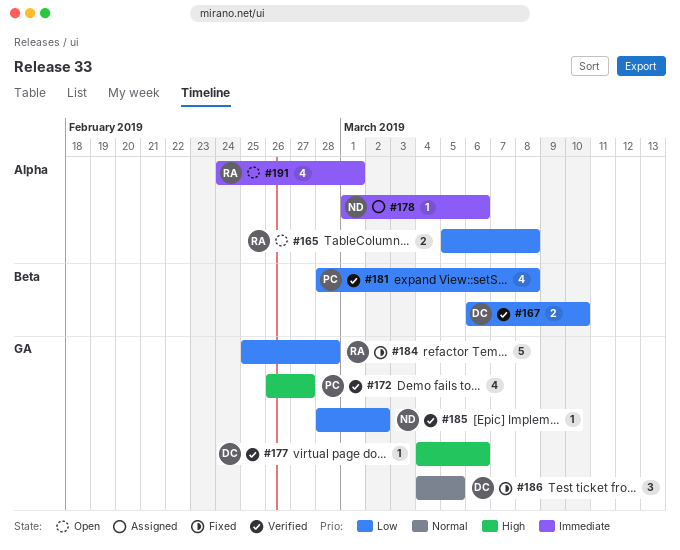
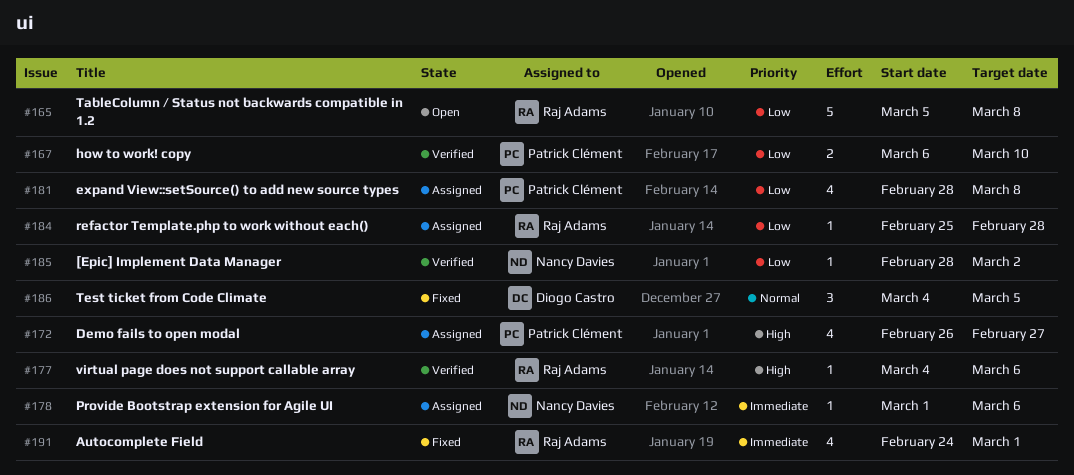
#165, estimate: 2 -> 5
#167, owner: Diogo Castro -> Patrick Clément
#172, status: Verified -> Assigned
#177, owner: Diogo Castro -> Raj Adams
#181, status: Verified -> Assigned
#184, status: Fixed -> Assigned
#184, estimate: 5 -> 1
#191, status: Open -> Fixed

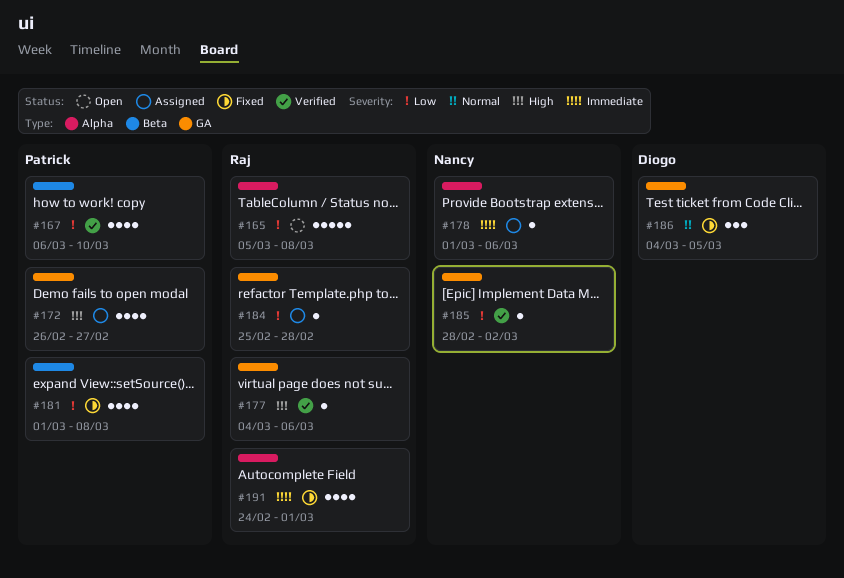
#167, estimate: 2 -> 4
#181, status: Assigned -> Fixed
#181, start: Feb 28 -> Mar 1

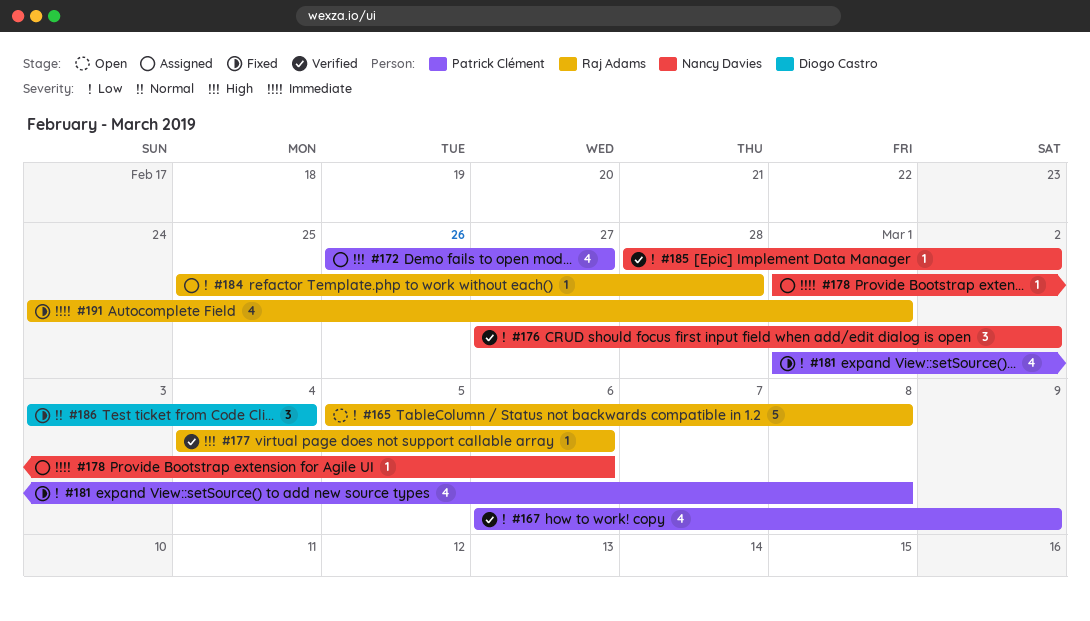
#167, due: Mar 10 -> Mar 9
#176: none -> present
#186, start: Mar 4 -> Mar 3
#186, due: Mar 5 -> Mar 4

